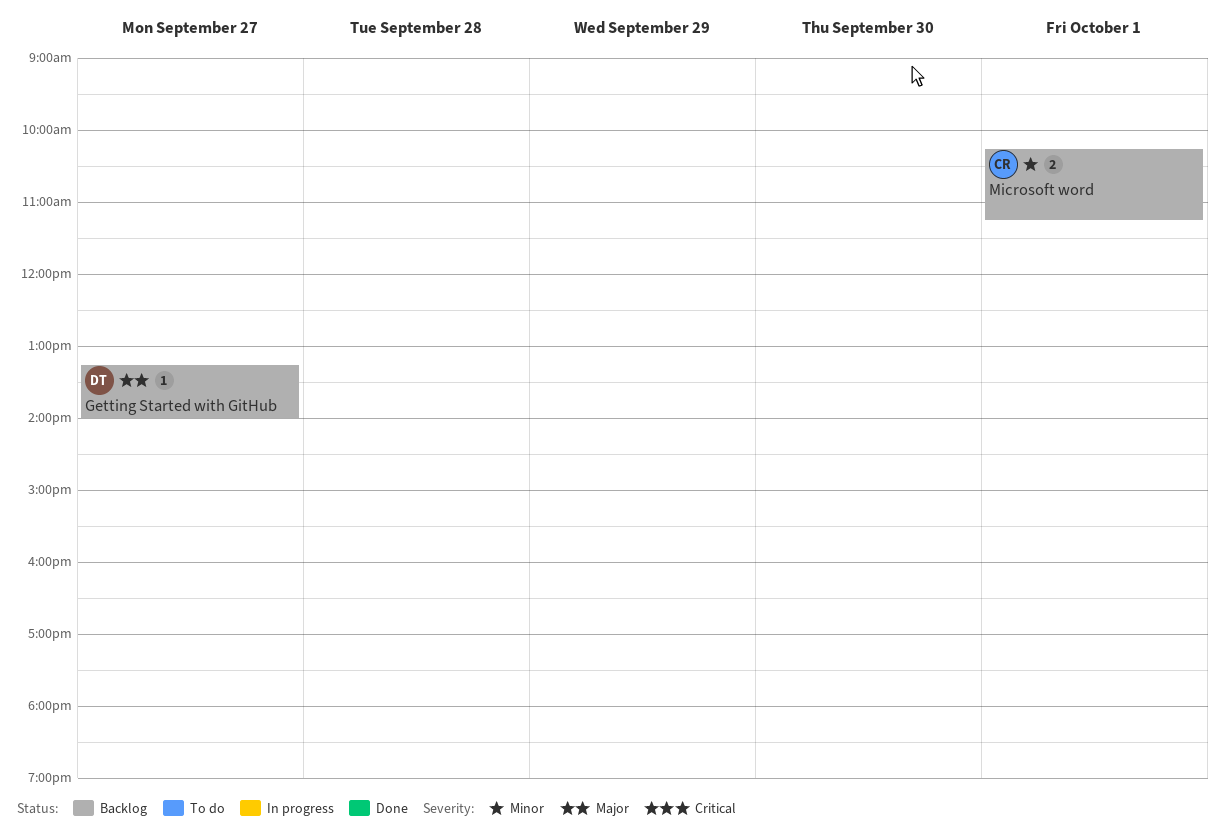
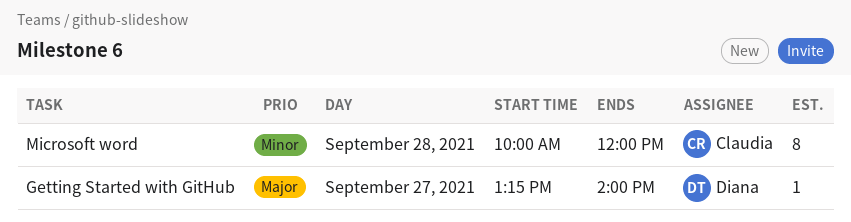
Microsoft word, estimate: 2 -> 8
Microsoft word, day: Oct 1 -> Sep 28
Microsoft word, begins: 10:15 -> 10:00
Microsoft word, ends: 11:15 -> 12:00

